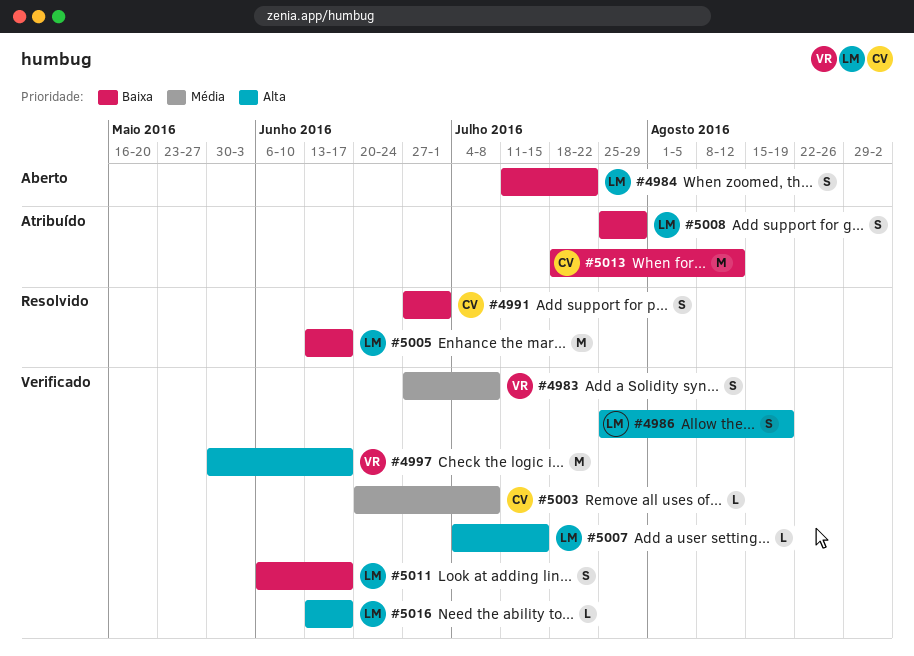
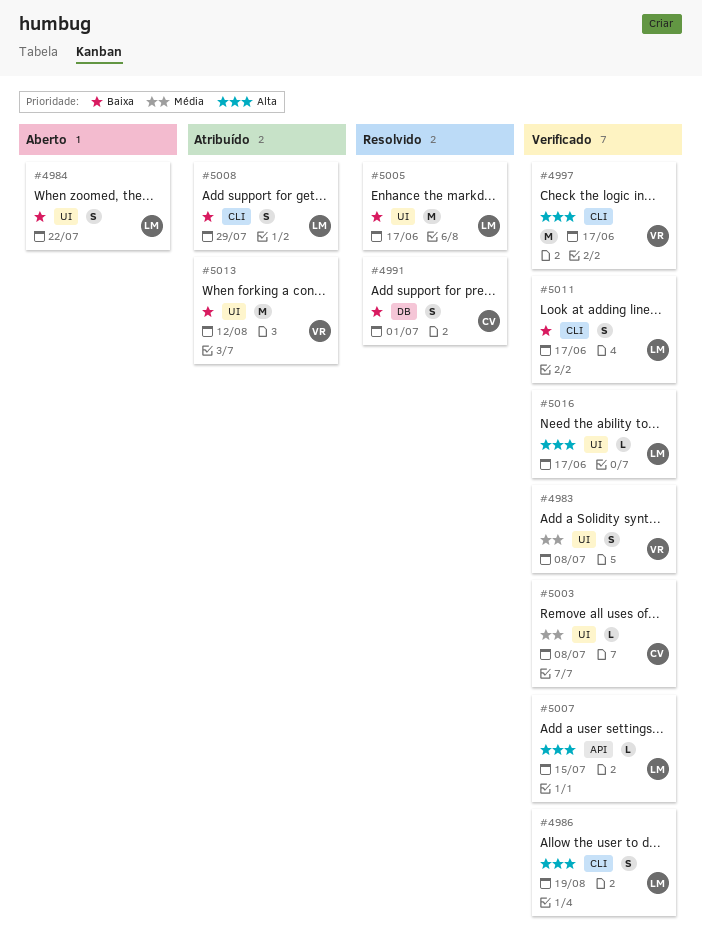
#5013, owner: CV -> VR

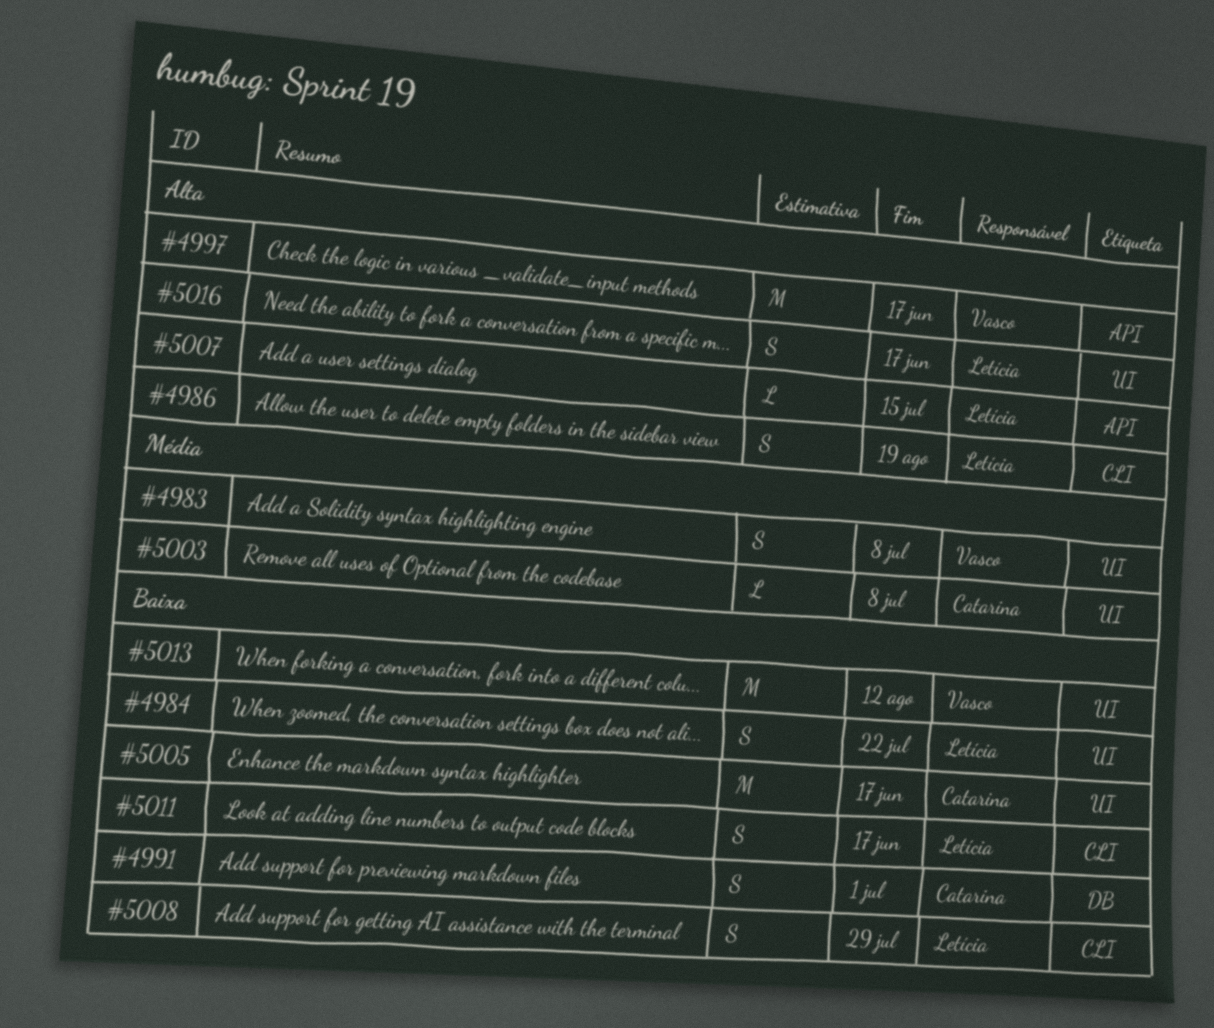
#4997, label: CLI -> API
#5005, owner: Letícia -> Catarina
#5016, estimate: L -> S

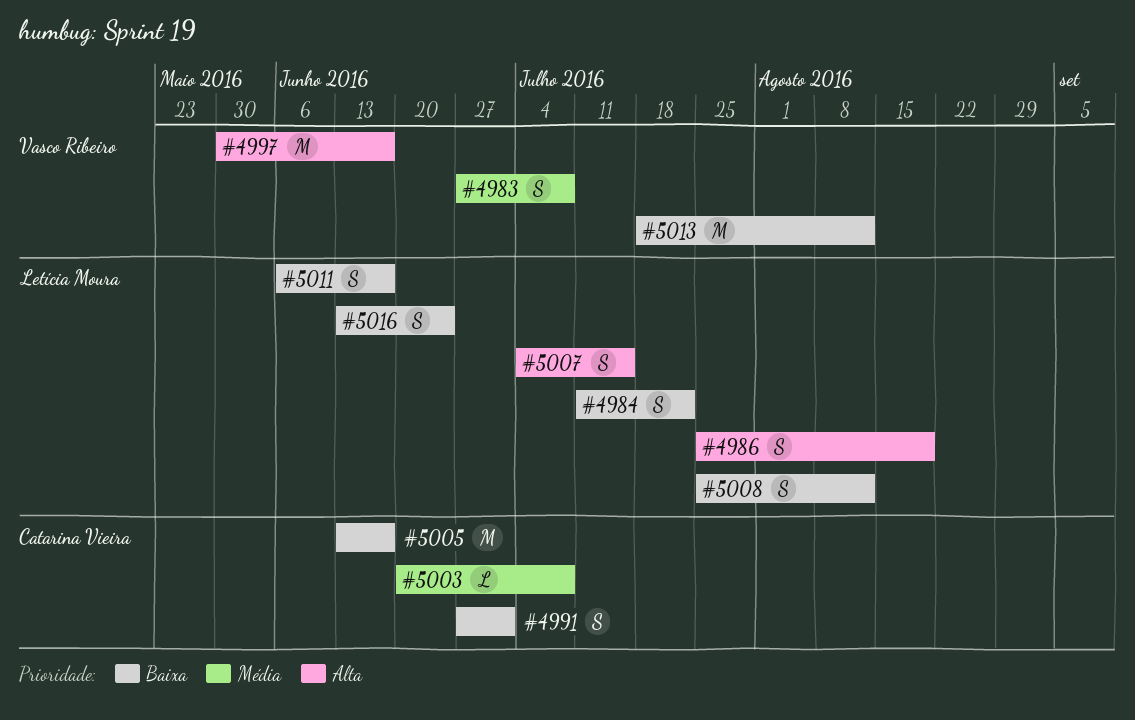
#5007, estimate: L -> S
#5008, due: Jul 29 -> Aug 12
#5016, priority: Alta -> Baixa
#5016, due: Jun 17 -> Jun 24

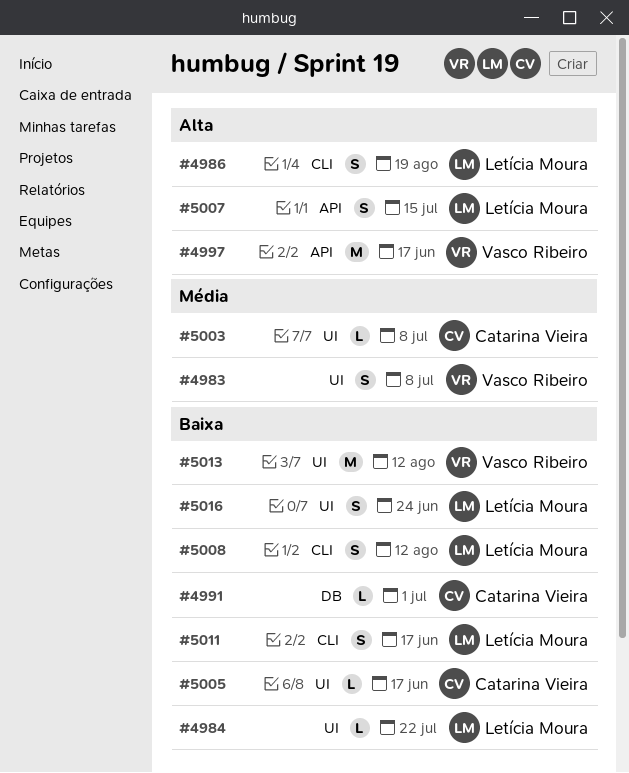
#4984, estimate: S -> L
#4991, estimate: S -> L
#5005, estimate: M -> L

